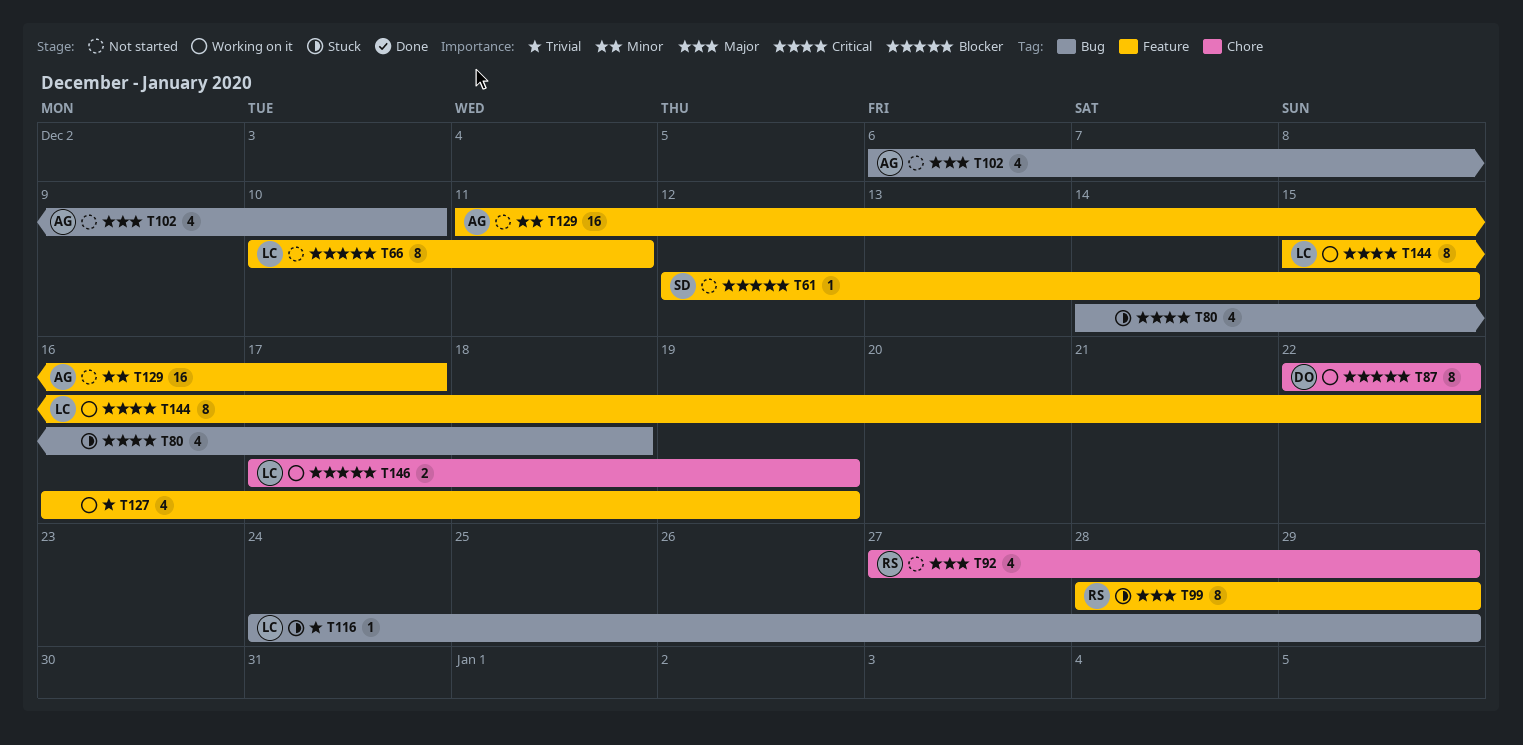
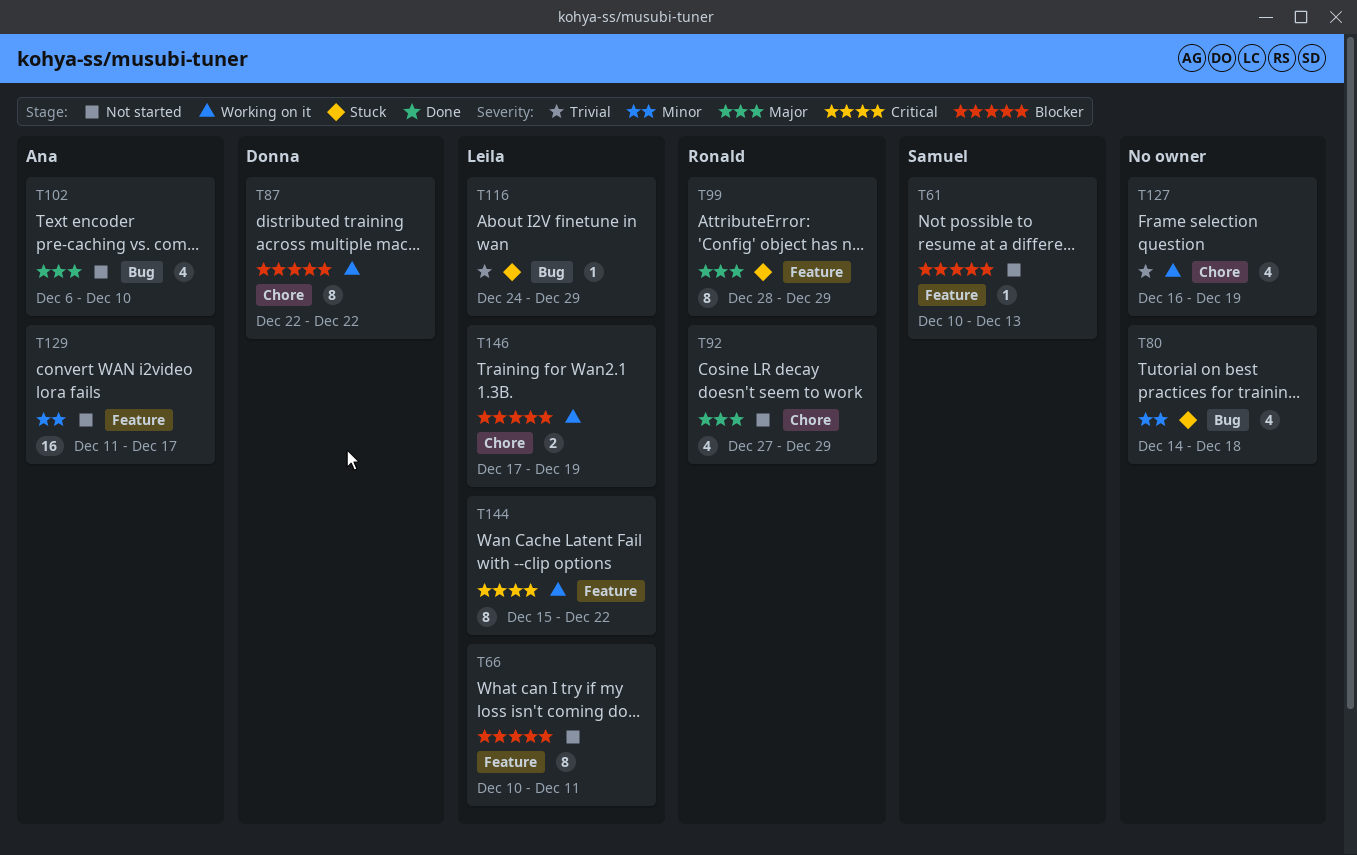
T61, start: Dec 12 -> Dec 10
T61, due: Dec 15 -> Dec 13
T80, priority: Critical -> Minor
T127, label: Feature -> Chore

